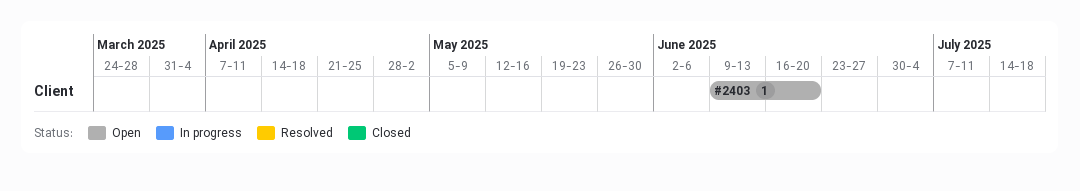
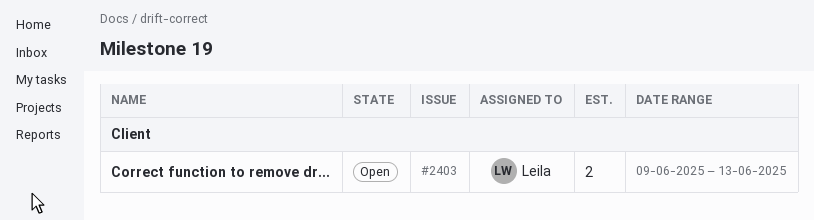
#2403, estimate: 1 -> 2
#2403, due: Jun 20 -> Jun 13

